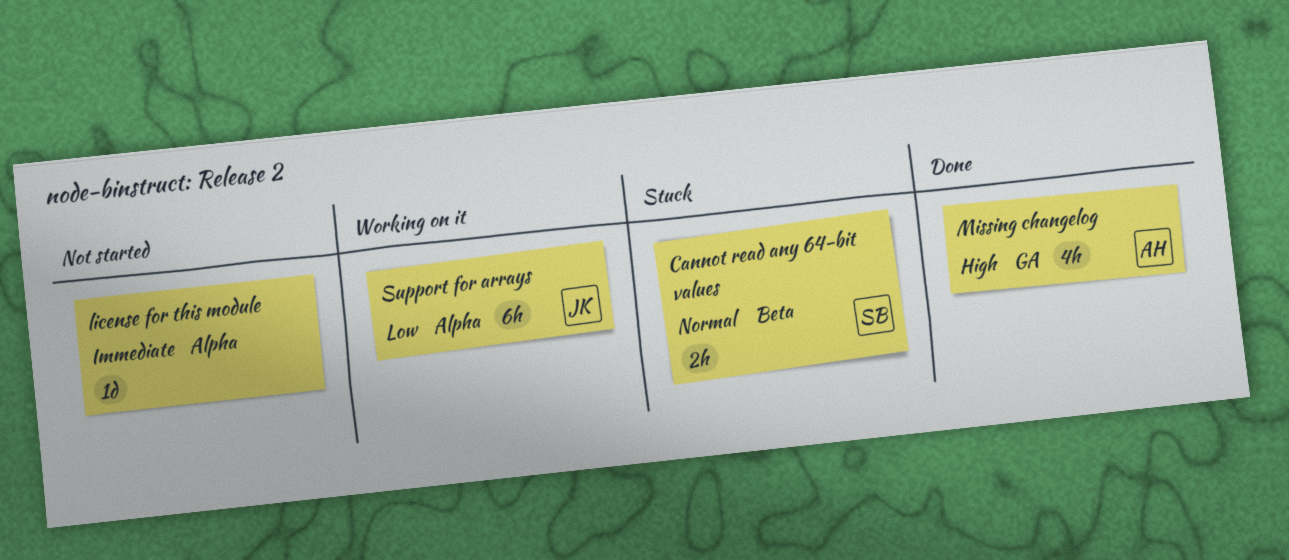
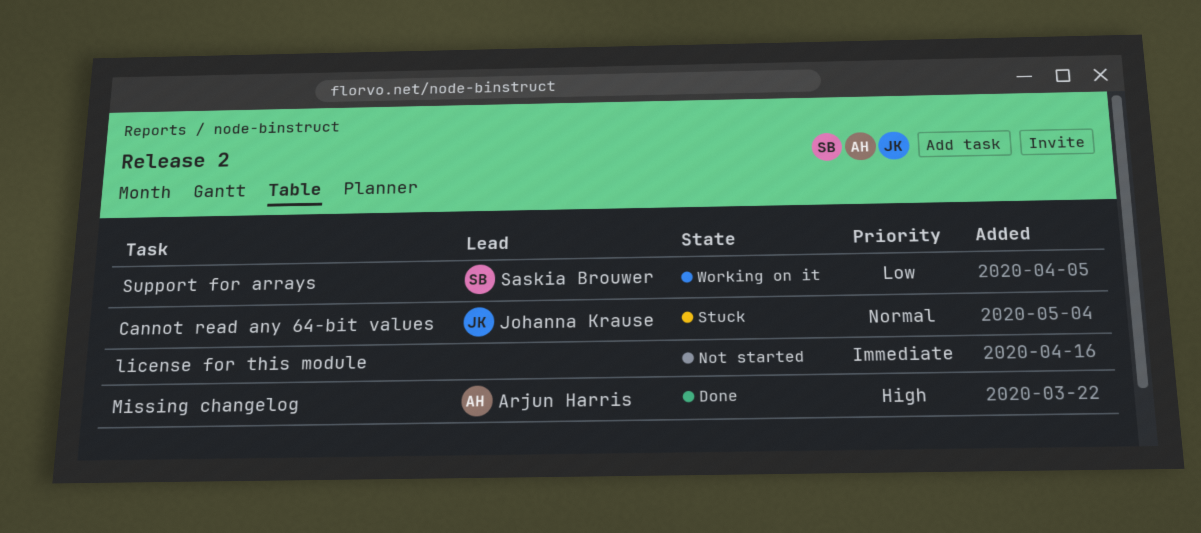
Cannot read any 64-bit values, owner: Saskia Brouwer -> Johanna Krause
Support for arrays, owner: Johanna Krause -> Saskia Brouwer

